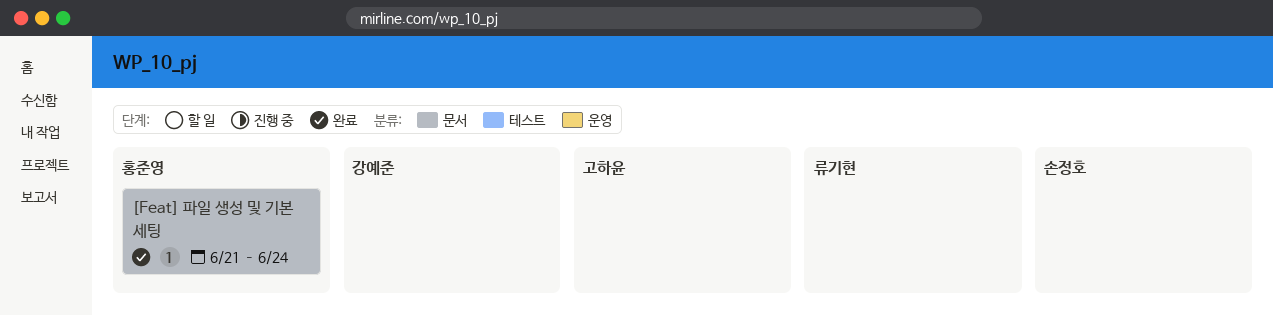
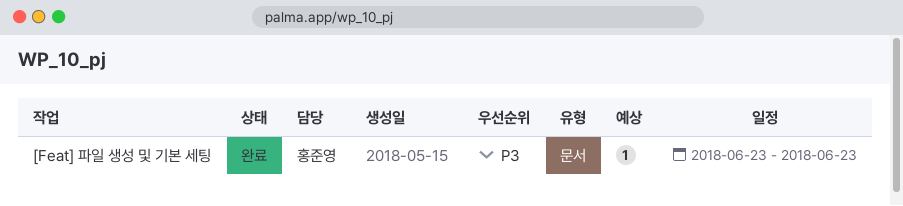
[Feat] 파일 생성 및 기본 세팅, start: Jun 21 -> Jun 23
[Feat] 파일 생성 및 기본 세팅, due: Jun 24 -> Jun 23

